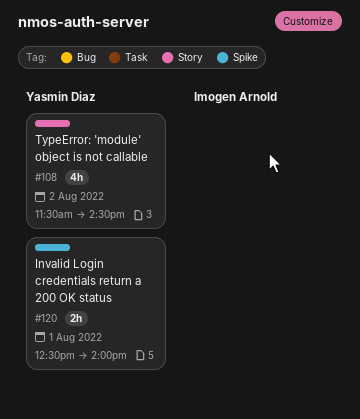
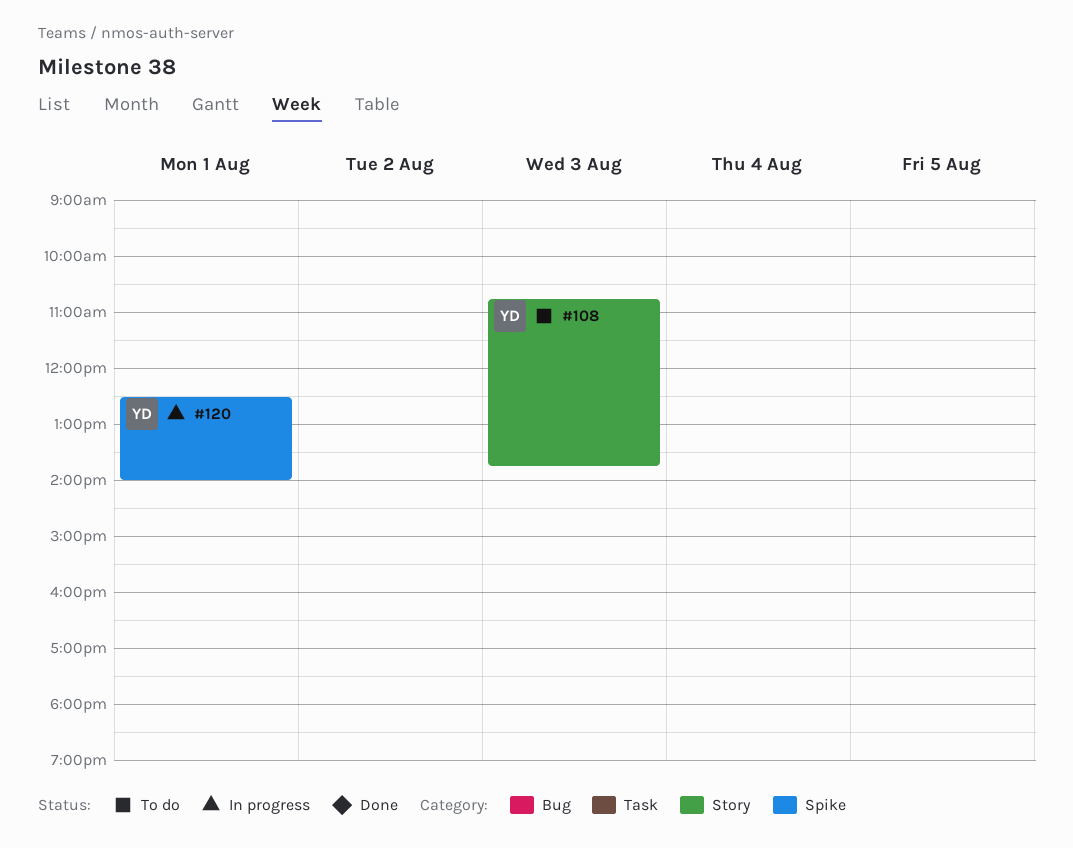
#108, day: Aug 2 -> Aug 3
#108, begins: 11:30 -> 10:45
#108, ends: 14:30 -> 13:45

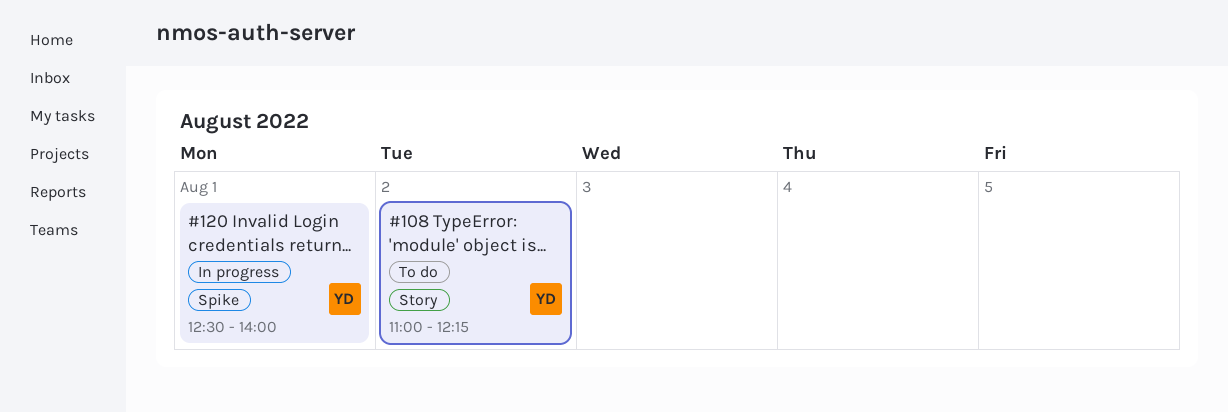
#108, day: Aug 3 -> Aug 2
#108, begins: 10:45 -> 11:00
#108, ends: 13:45 -> 12:15

